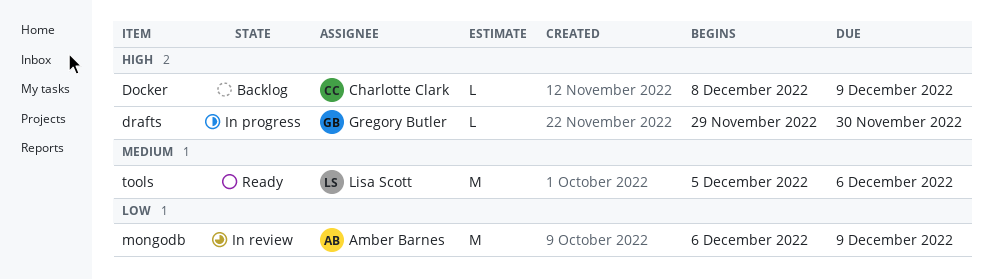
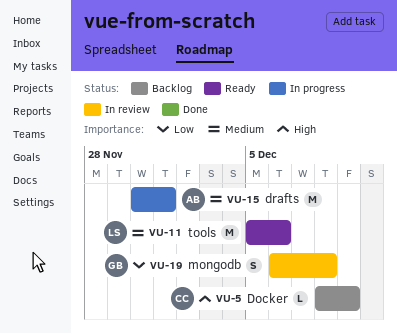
drafts, owner: Gregory Butler -> Amber Barnes
drafts, priority: High -> Medium
drafts, estimate: L -> M
drafts, start: Nov 29 -> Nov 30
drafts, due: Nov 30 -> Dec 1
mongodb, owner: Amber Barnes -> Gregory Butler
mongodb, estimate: M -> S
mongodb, due: Dec 9 -> Dec 8

